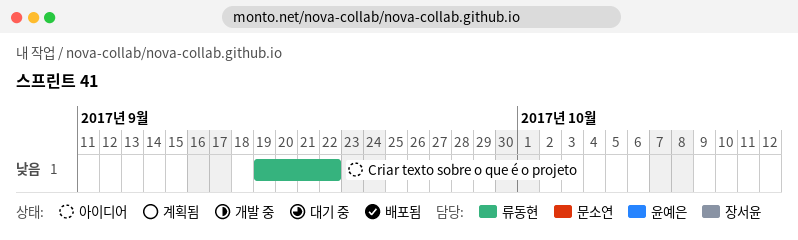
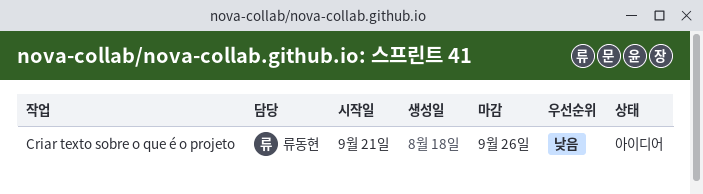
Criar texto sobre o que é o projeto, start: Sep 19 -> Sep 21
Criar texto sobre o que é o projeto, due: Sep 22 -> Sep 26

